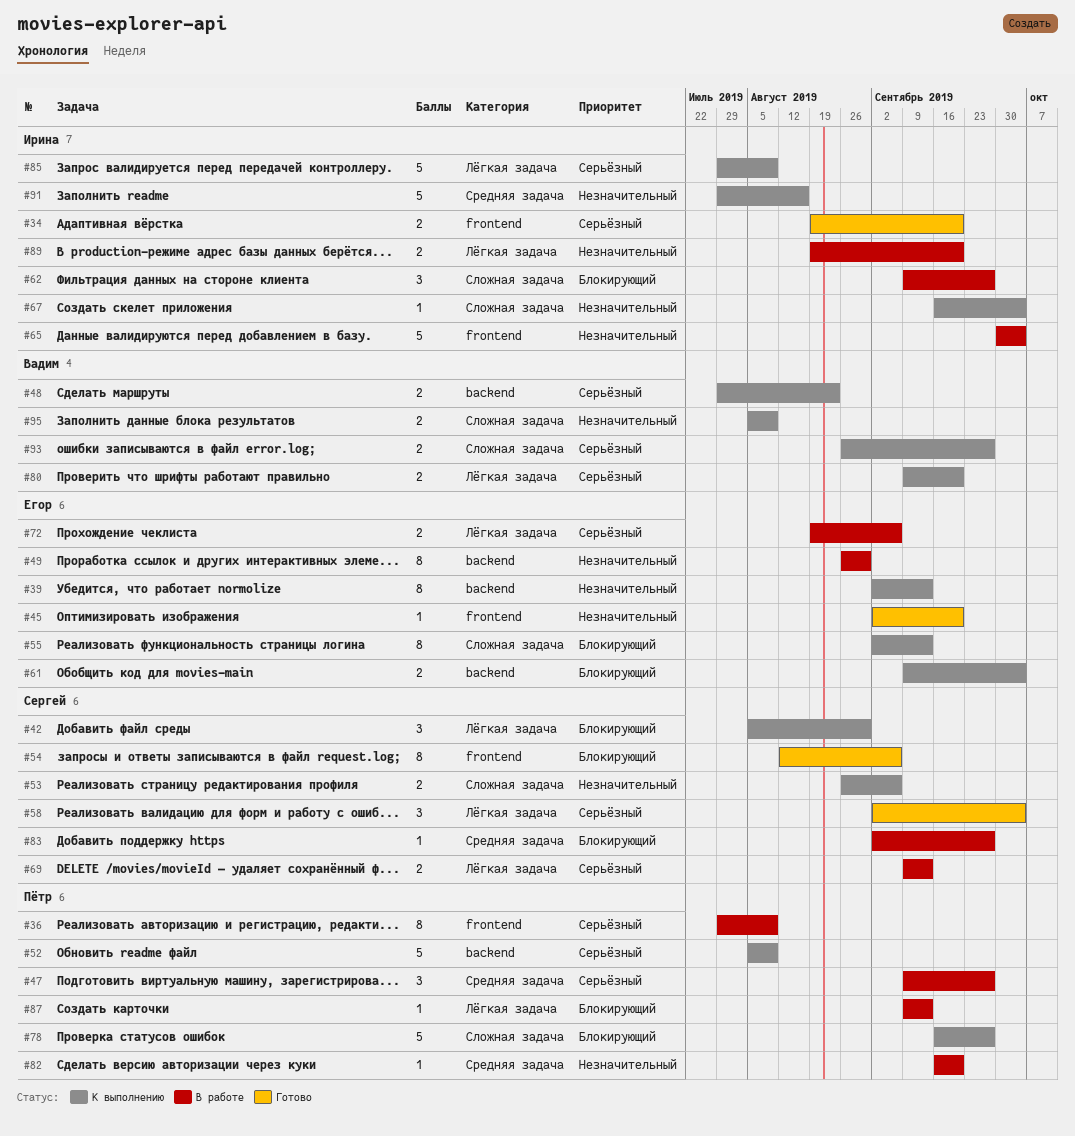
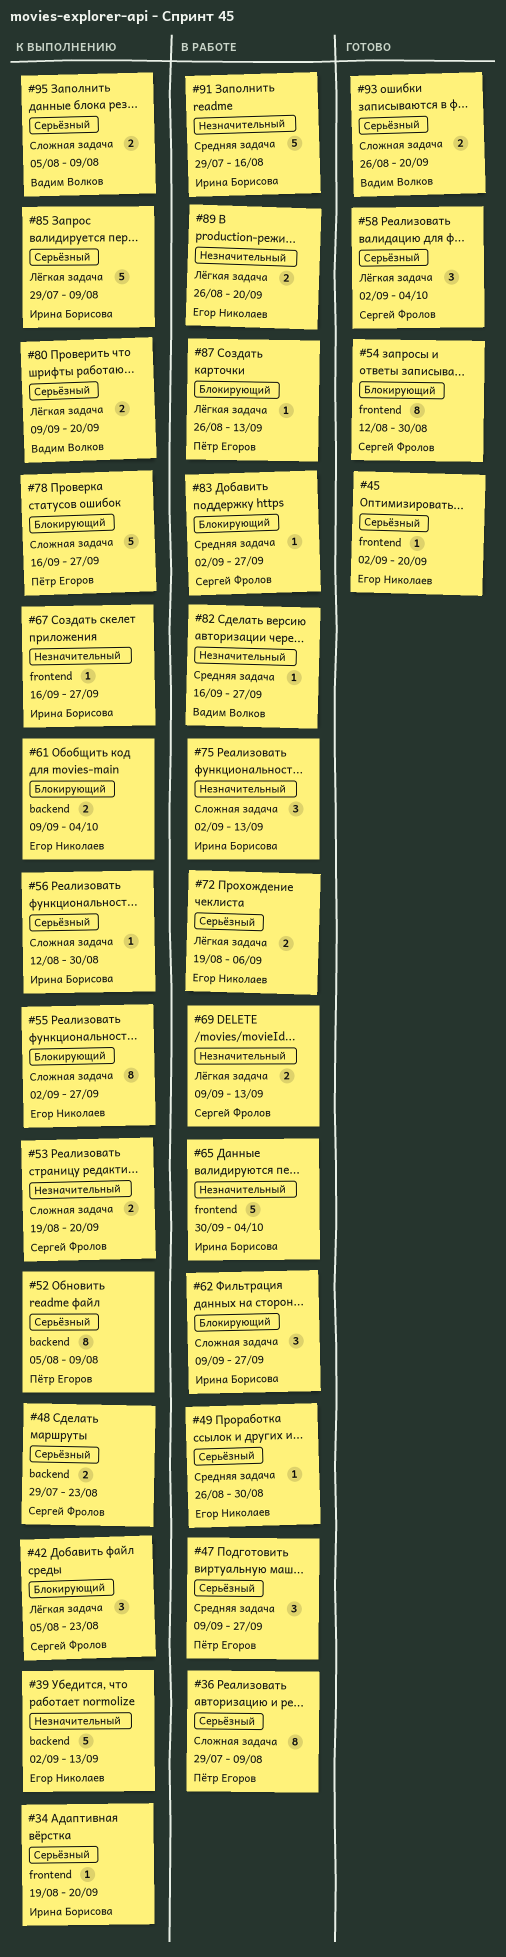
#34, status: Готово -> К выполнению
#34, estimate: 2 -> 1
#36, label: frontend -> Сложная задача
#39, estimate: 8 -> 5
#42, due: Aug 30 -> Aug 23
#45, priority: Незначительный -> Серьёзный
#48, owner: Вадим Волков -> Сергей Фролов
#49, priority: Незначительный -> Серьёзный
#49, label: backend -> Средняя задача
#49, estimate: 8 -> 1
#52, estimate: 5 -> 8
#53, start: Aug 26 -> Aug 19
#53, due: Sep 6 -> Sep 20
#54, due: Sep 6 -> Aug 30
#55, due: Sep 13 -> Sep 27
#56: none -> present
#67, label: Сложная задача -> frontend
#67, due: Oct 4 -> Sep 27
#69, priority: Серьёзный -> Незначительный
#75: none -> present
#82, owner: Пётр Егоров -> Вадим Волков
#82, due: Sep 20 -> Sep 27
#87, start: Sep 9 -> Aug 26
#89, owner: Ирина Борисова -> Егор Николаев
#89, start: Aug 19 -> Aug 26
#91, status: К выполнению -> В работе
#93, status: К выполнению -> Готово
#93, due: Sep 27 -> Sep 20
#95, priority: Незначительный -> Серьёзный

